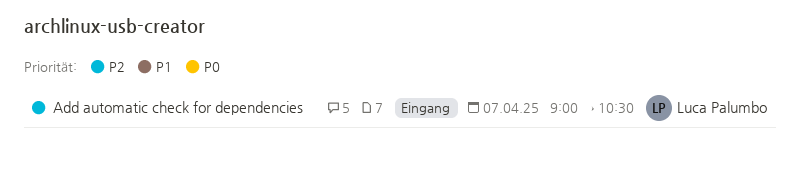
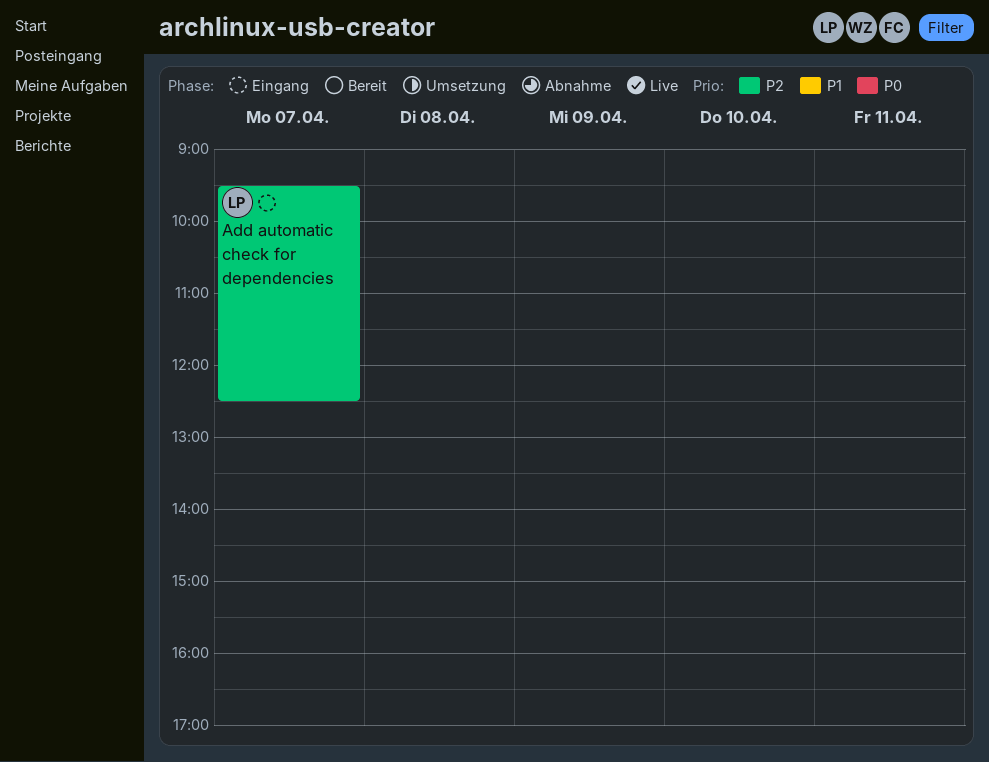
Add automatic check for dependencies, begins: 09:00 -> 09:30
Add automatic check for dependencies, ends: 10:30 -> 12:30

